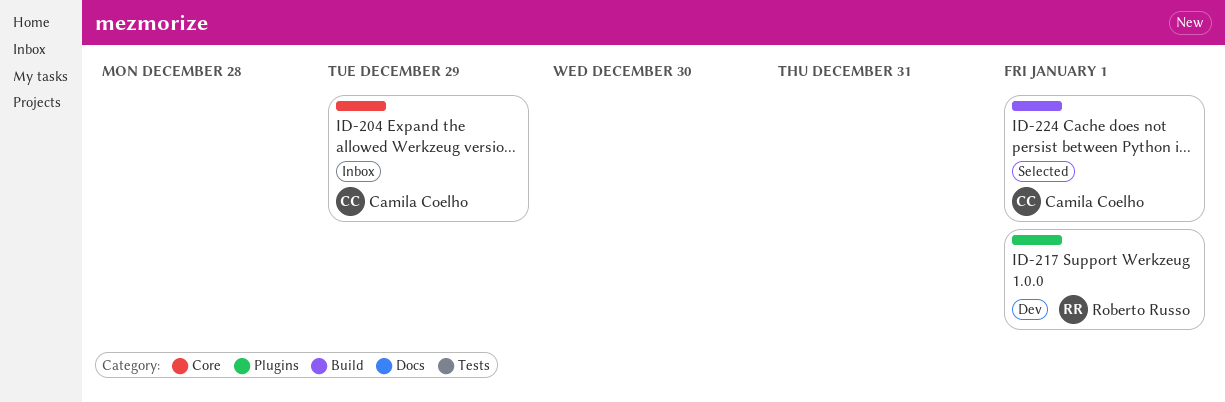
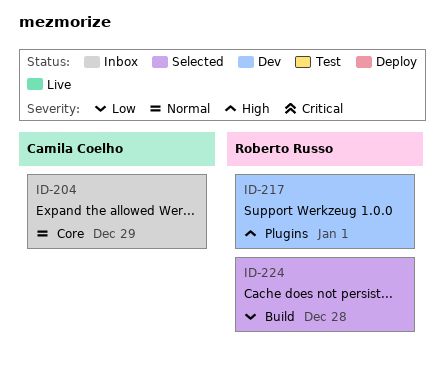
ID-224, owner: Camila Coelho -> Roberto Russo
ID-224, due: Jan 1 -> Dec 28

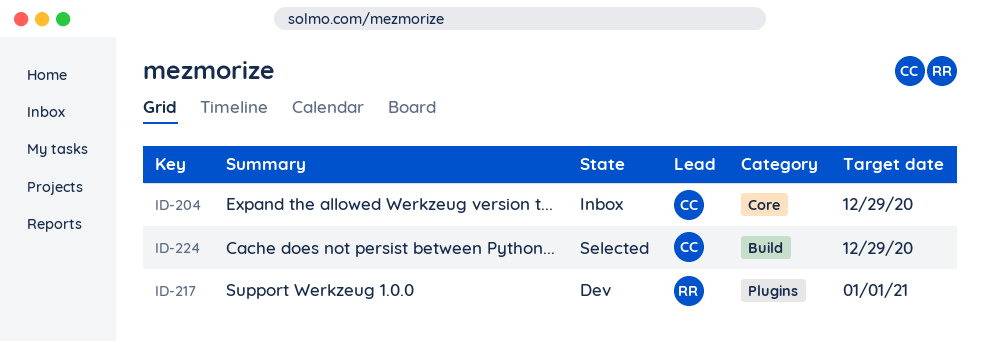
ID-224, owner: Roberto Russo -> Camila Coelho
ID-224, due: Dec 28 -> Dec 29

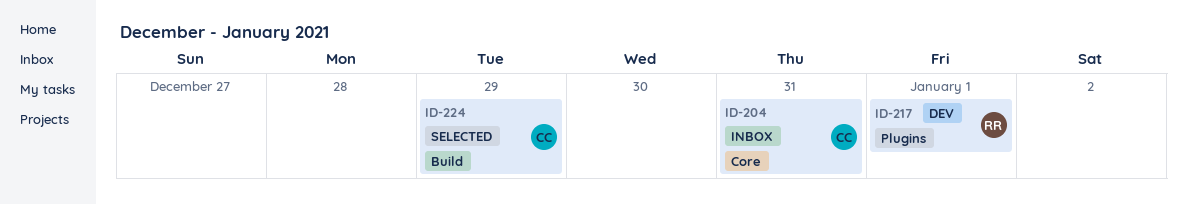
ID-204, due: Dec 29 -> Dec 31

